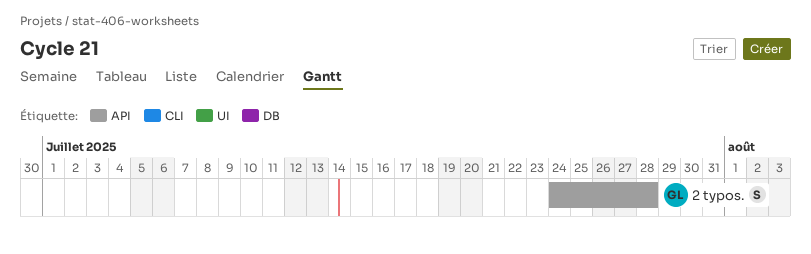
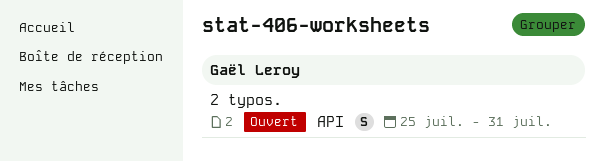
2 typos., start: Jul 24 -> Jul 25
2 typos., due: Jul 28 -> Jul 31

